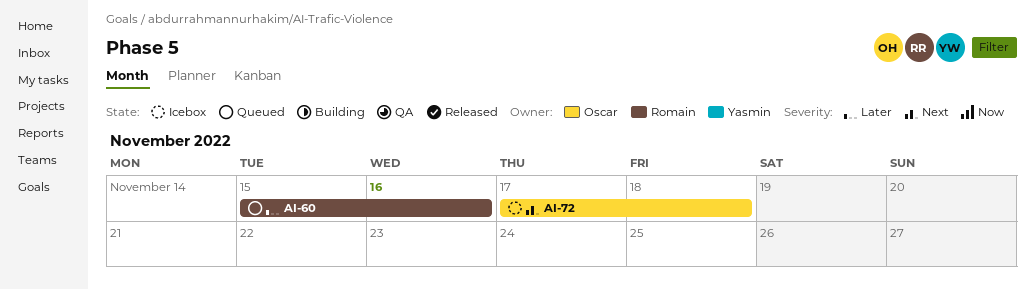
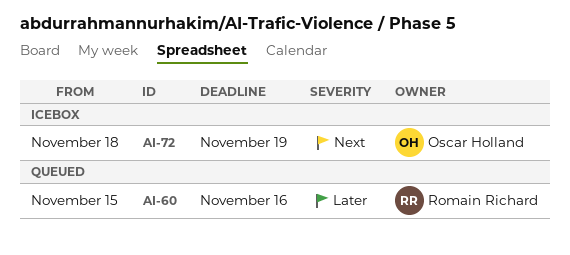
AI-72, start: Nov 17 -> Nov 18
AI-72, due: Nov 18 -> Nov 19

